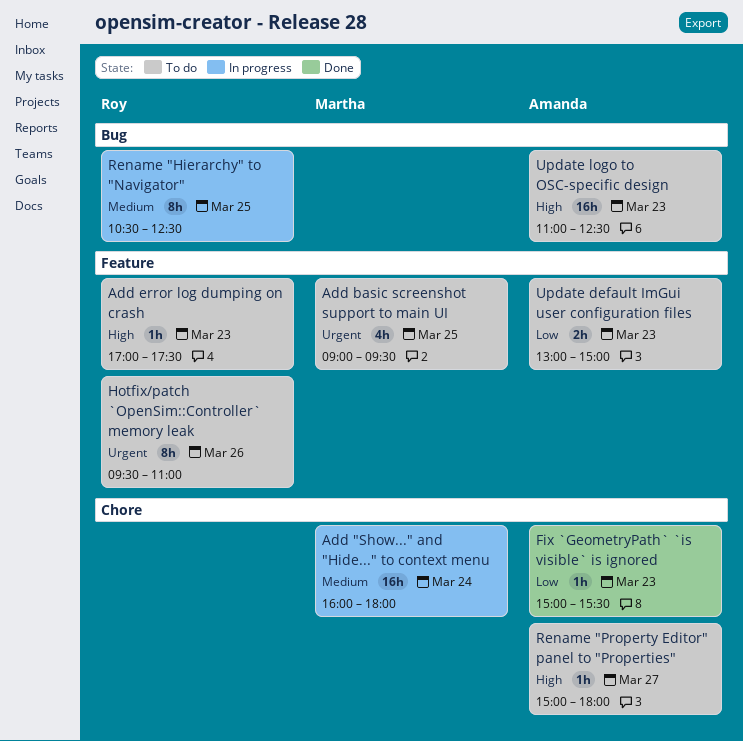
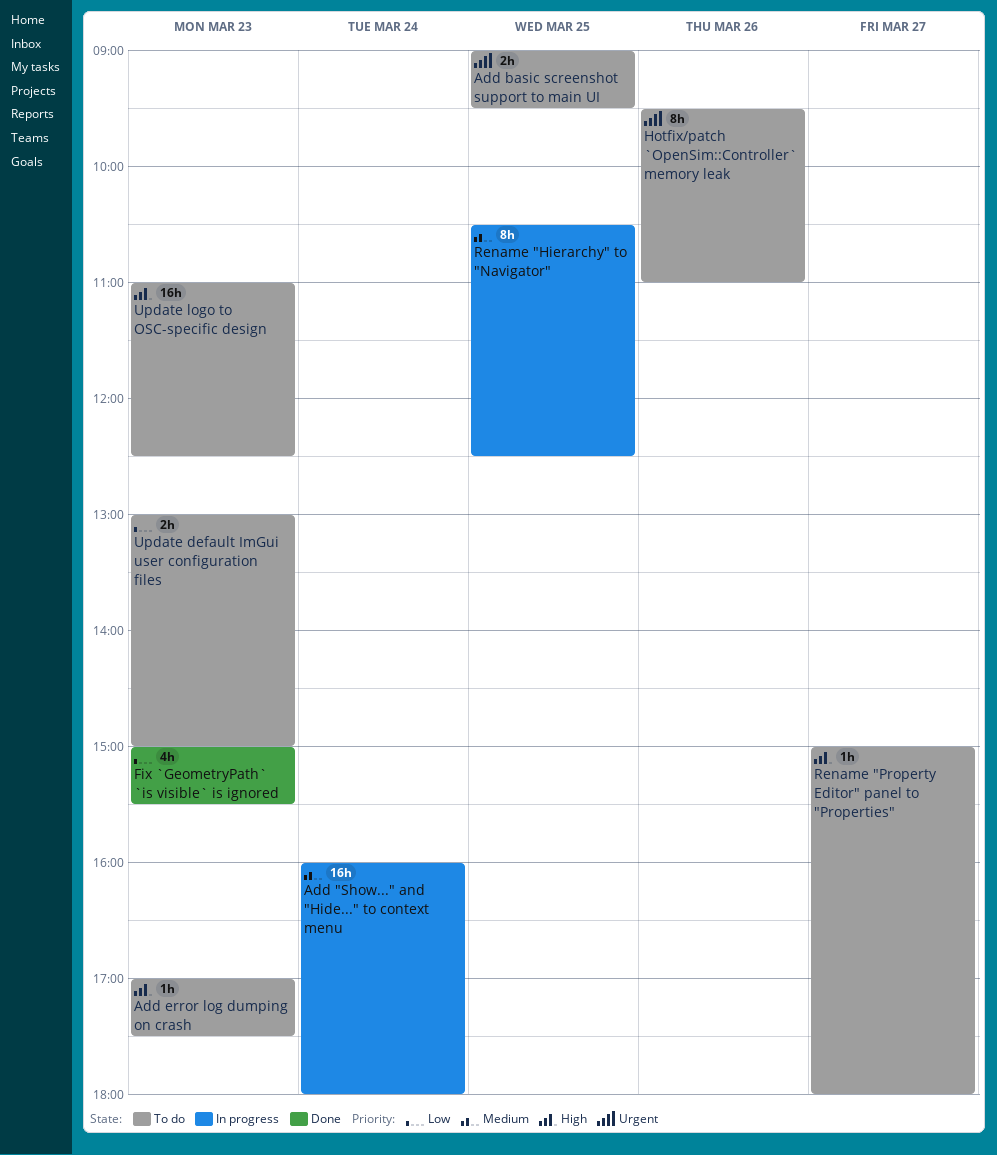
Add basic screenshot support to main UI, estimate: 4h -> 2h
Fix `GeometryPath` `is visible` is ignored, estimate: 1h -> 4h

